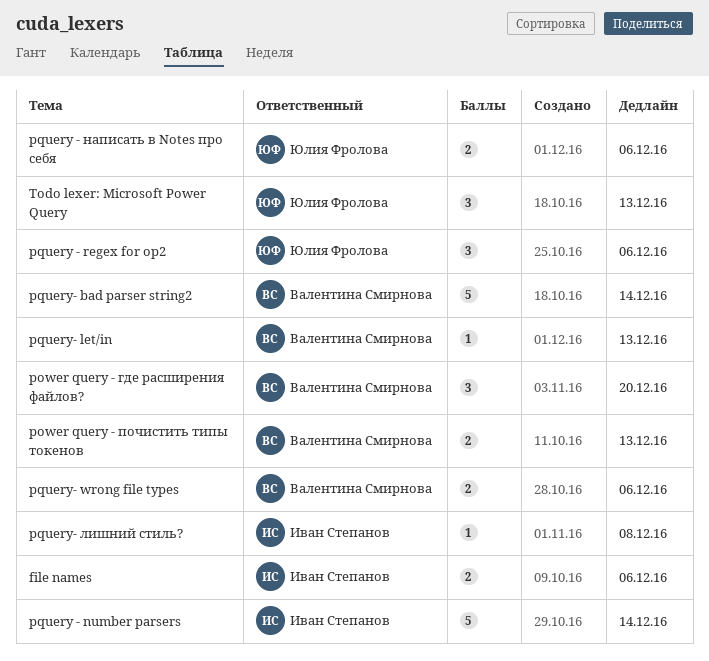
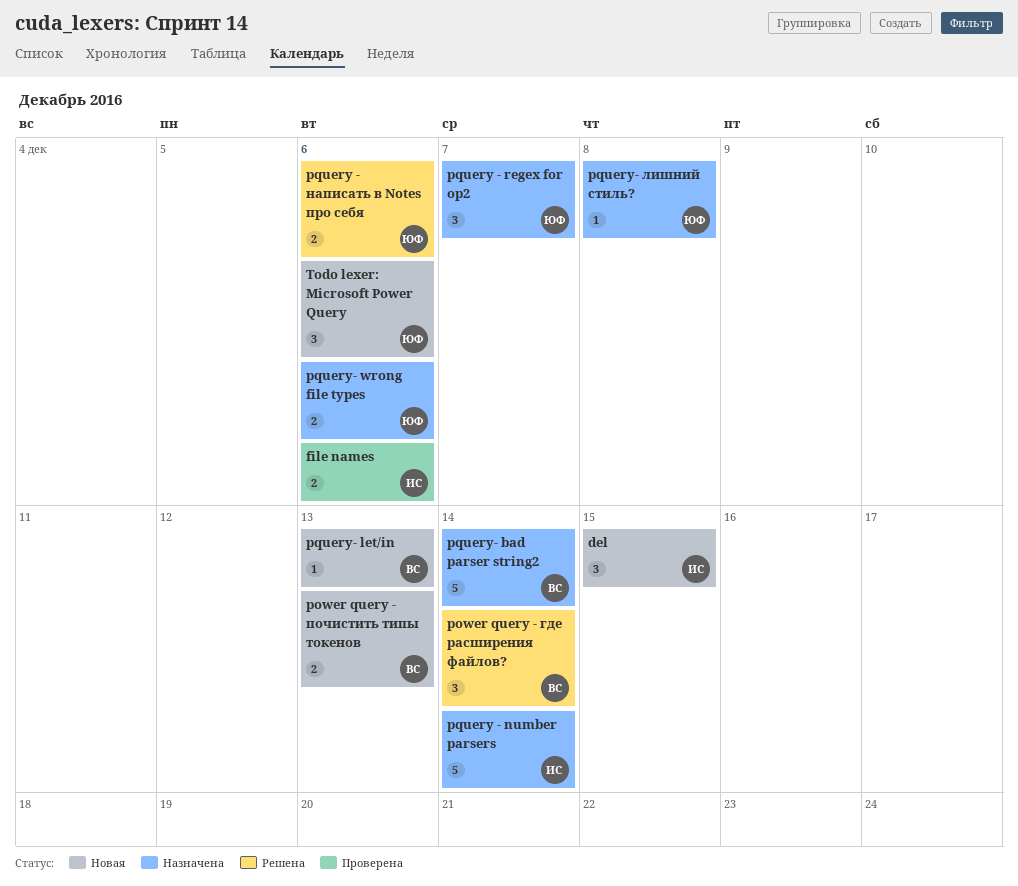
del: none -> present
power query - где расширения файлов?, due: Dec 20 -> Dec 14
pquery - regex for op2, due: Dec 6 -> Dec 7
pquery- wrong file types, owner: Валентина Смирнова -> Юлия Фролова
pquery- лишний стиль?, owner: Иван Степанов -> Юлия Фролова
Todo lexer: Microsoft Power Query, due: Dec 13 -> Dec 6

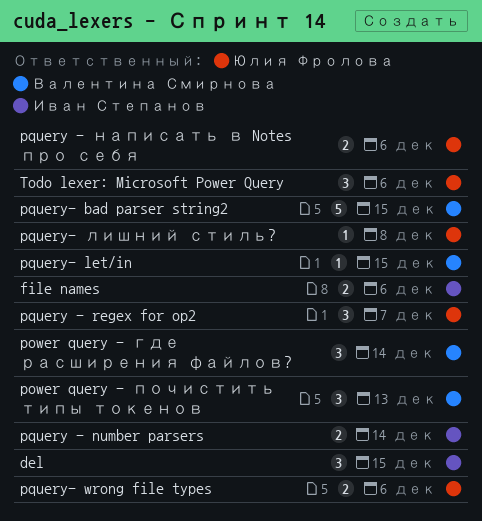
power query - почистить типы токенов, estimate: 2 -> 3
pquery - number parsers, estimate: 5 -> 2
pquery- bad parser string2, due: Dec 14 -> Dec 15
pquery- let/in, due: Dec 13 -> Dec 15

